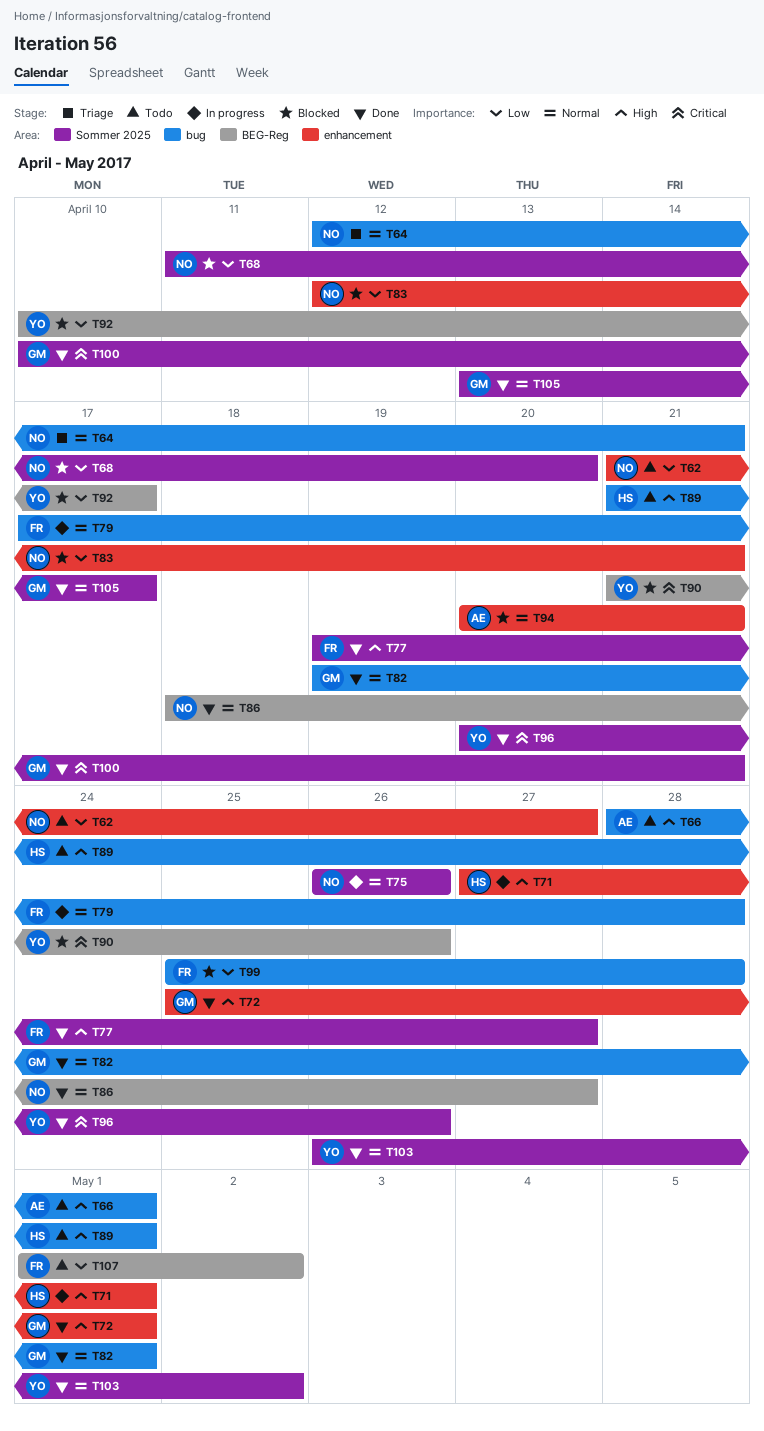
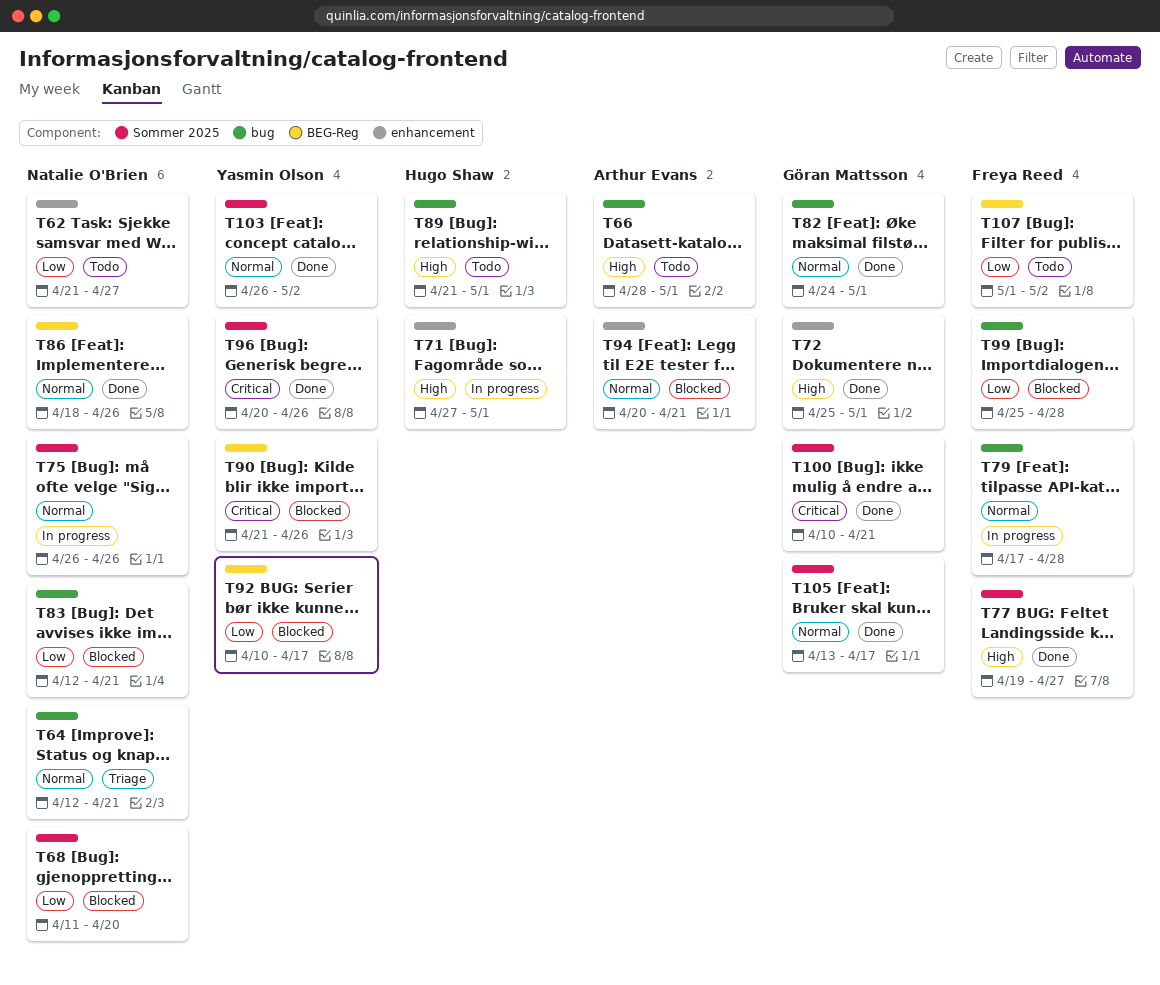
T82, start: Apr 19 -> Apr 24
T83, label: enhancement -> bug
T86, due: Apr 27 -> Apr 26

